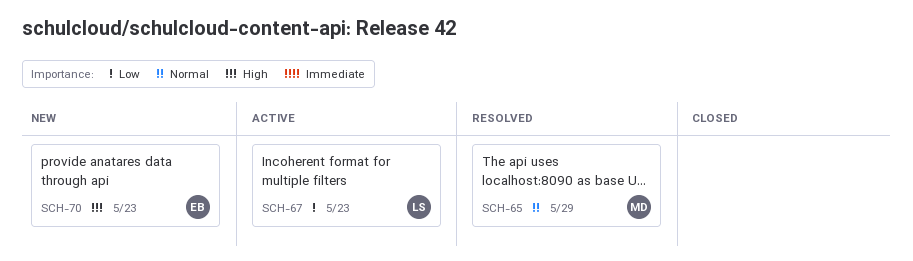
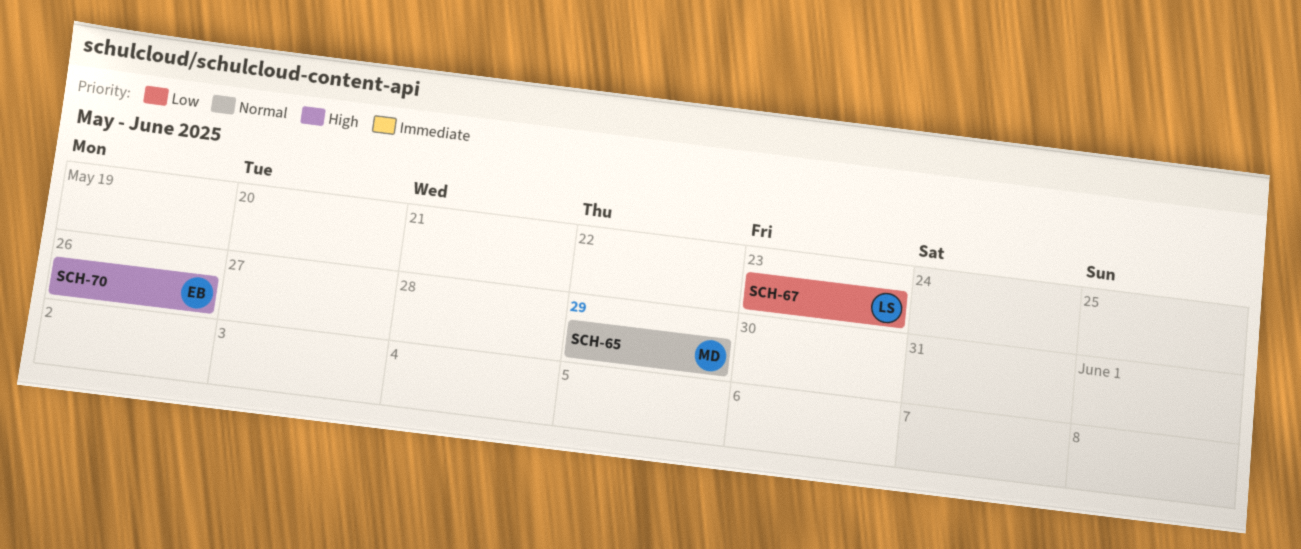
SCH-70, due: May 23 -> May 26

